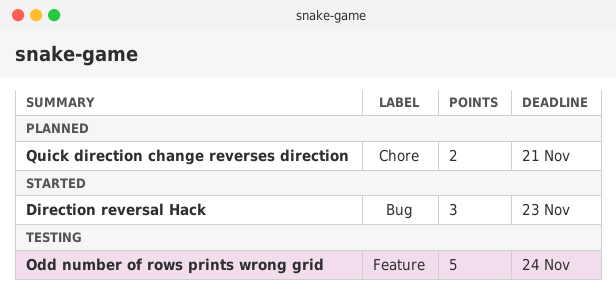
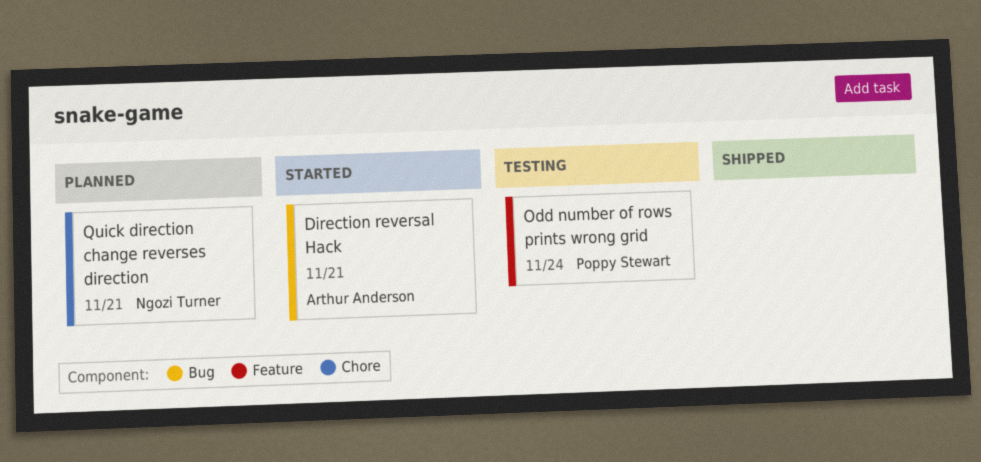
Direction reversal Hack, due: Nov 23 -> Nov 21

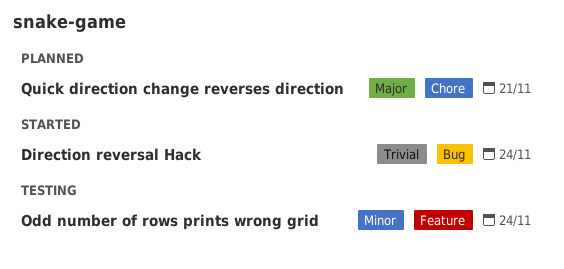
Direction reversal Hack, due: Nov 21 -> Nov 24

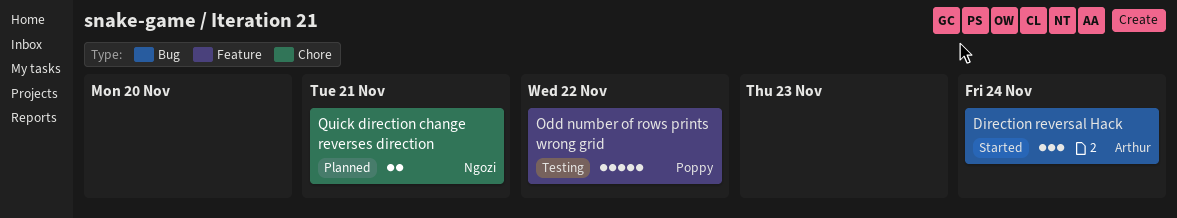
Odd number of rows prints wrong grid, due: Nov 24 -> Nov 22

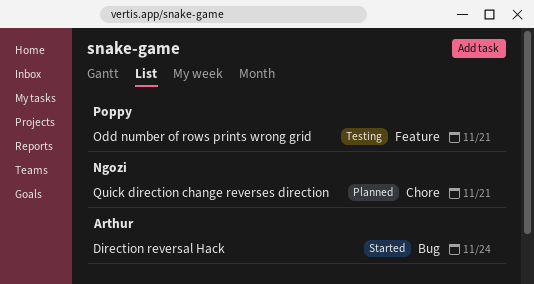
Odd number of rows prints wrong grid, due: Nov 22 -> Nov 21

